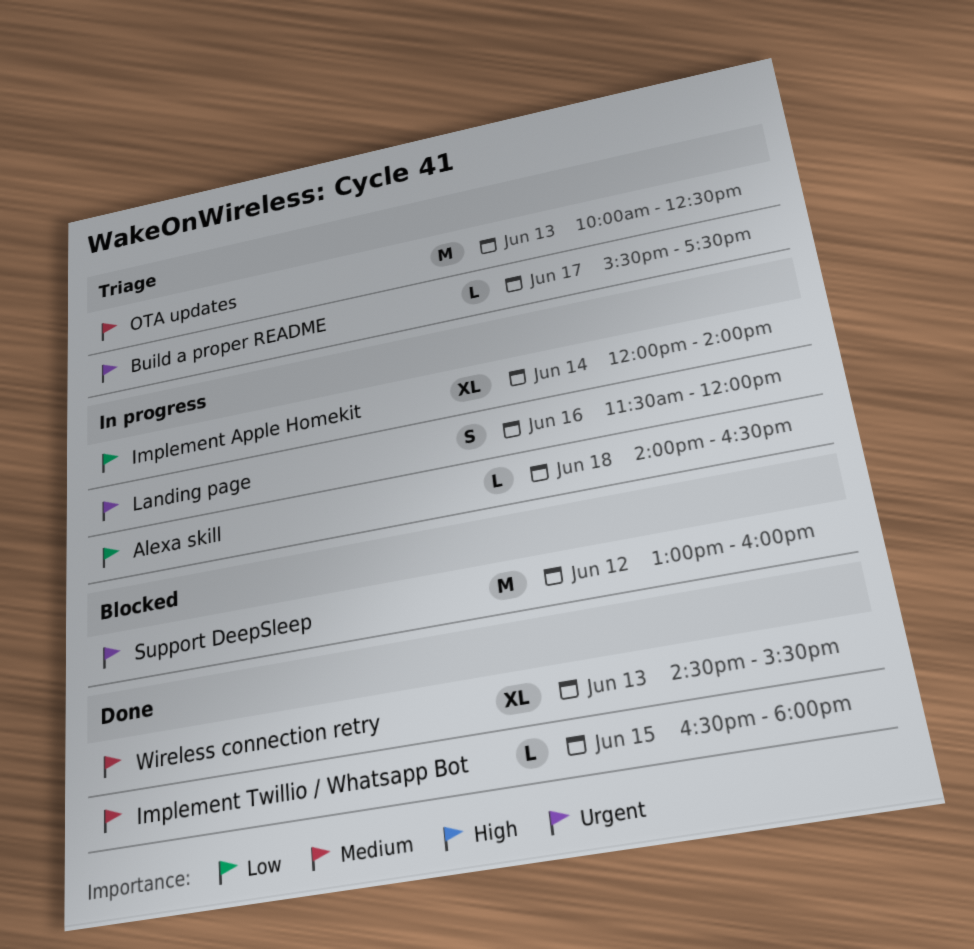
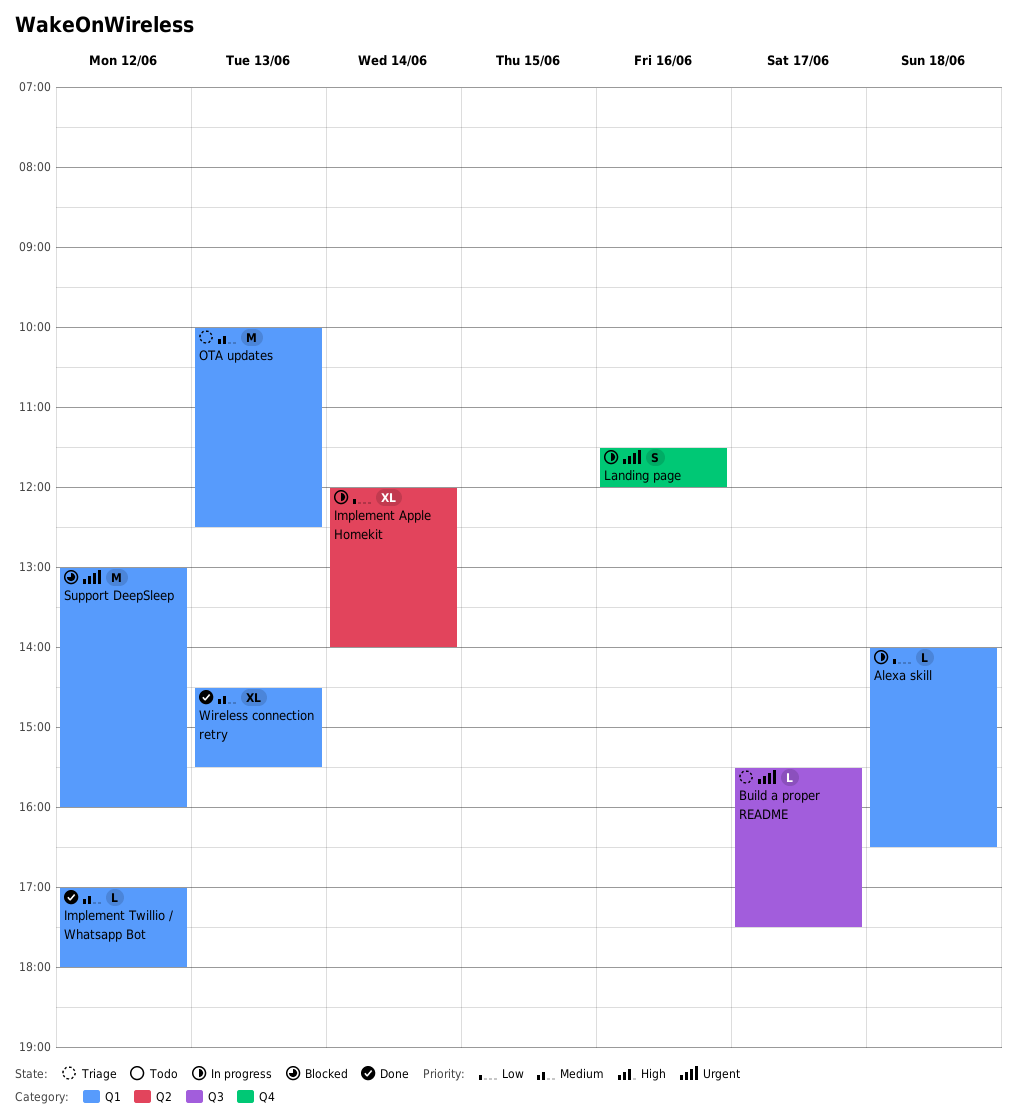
Implement Twillio / Whatsapp Bot, day: Jun 15 -> Jun 12
Implement Twillio / Whatsapp Bot, begins: 16:30 -> 17:00

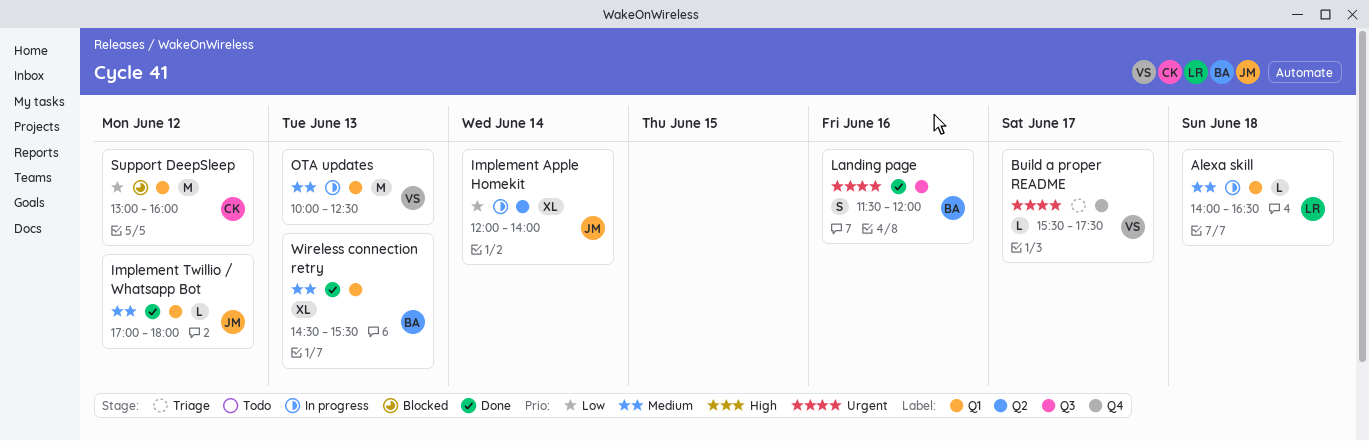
Alexa skill, priority: Low -> Medium
Build a proper README, label: Q3 -> Q4
Landing page, status: In progress -> Done
Landing page, label: Q4 -> Q3
OTA updates, status: Triage -> In progress
Support DeepSleep, priority: Urgent -> Low

